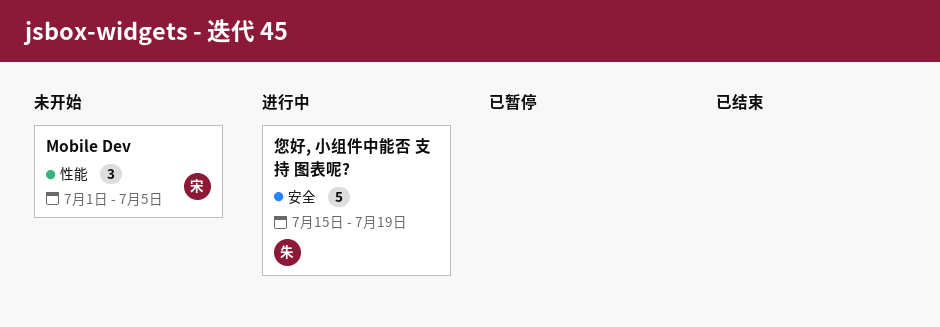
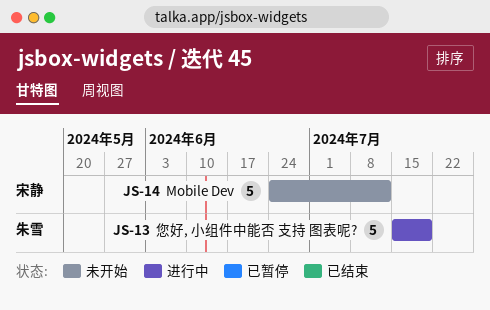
Mobile Dev, estimate: 3 -> 5
Mobile Dev, start: Jul 1 -> Jun 24
Mobile Dev, due: Jul 5 -> Jul 12

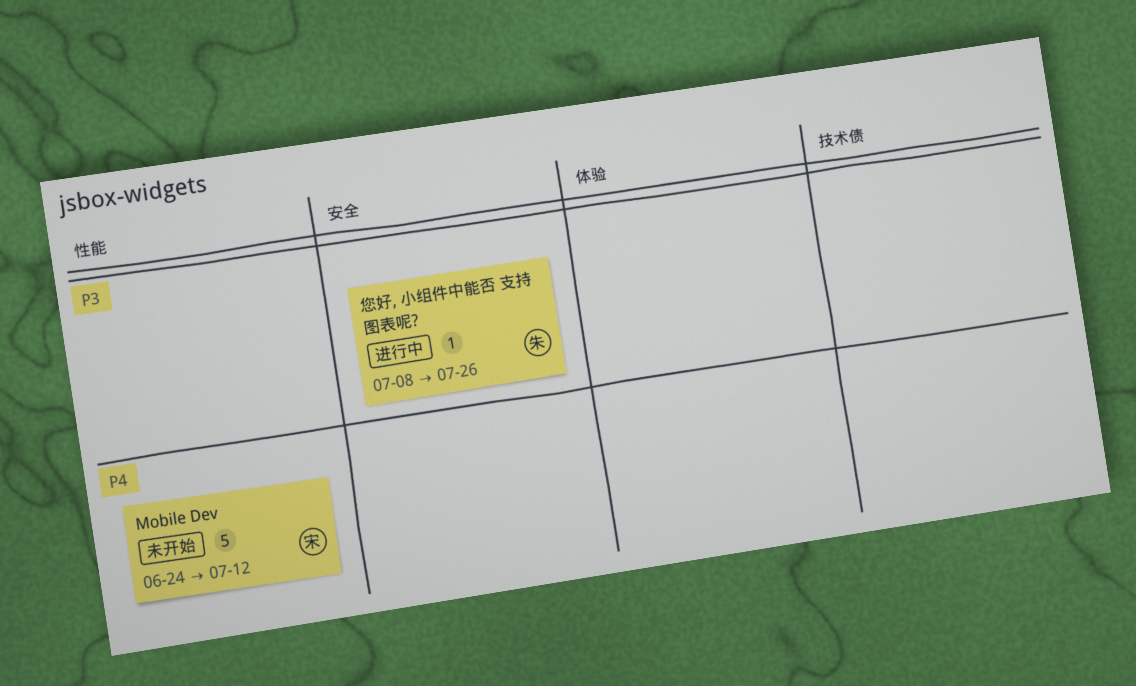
您好, 小组件中能否 支持 图表呢?, estimate: 5 -> 1
您好, 小组件中能否 支持 图表呢?, start: Jul 15 -> Jul 8
您好, 小组件中能否 支持 图表呢?, due: Jul 19 -> Jul 26

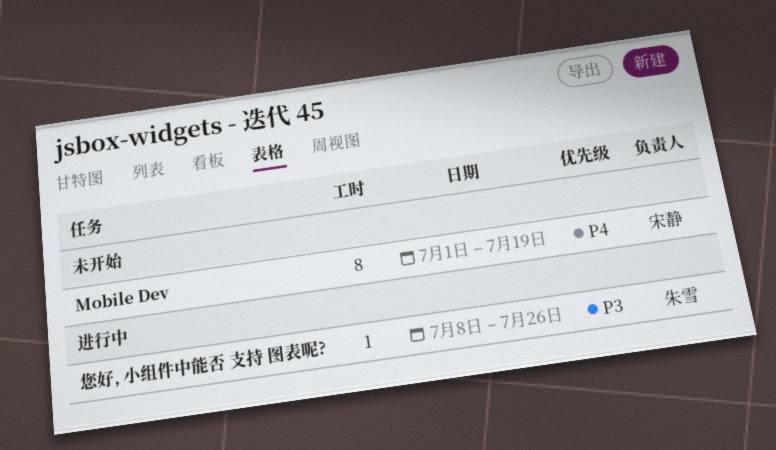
Mobile Dev, estimate: 5 -> 8
Mobile Dev, start: Jun 24 -> Jul 1
Mobile Dev, due: Jul 12 -> Jul 19

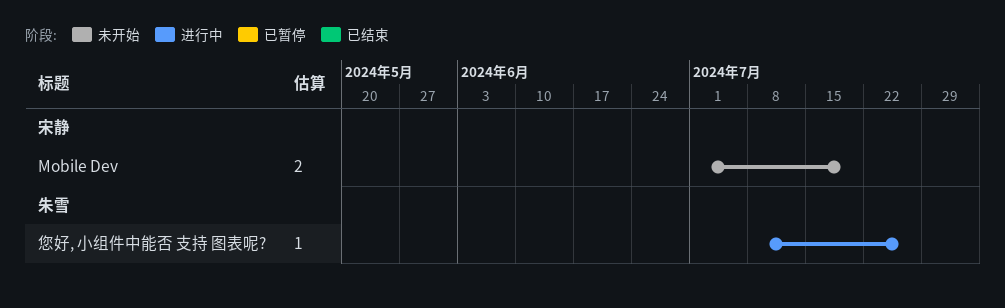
Mobile Dev, estimate: 8 -> 2

